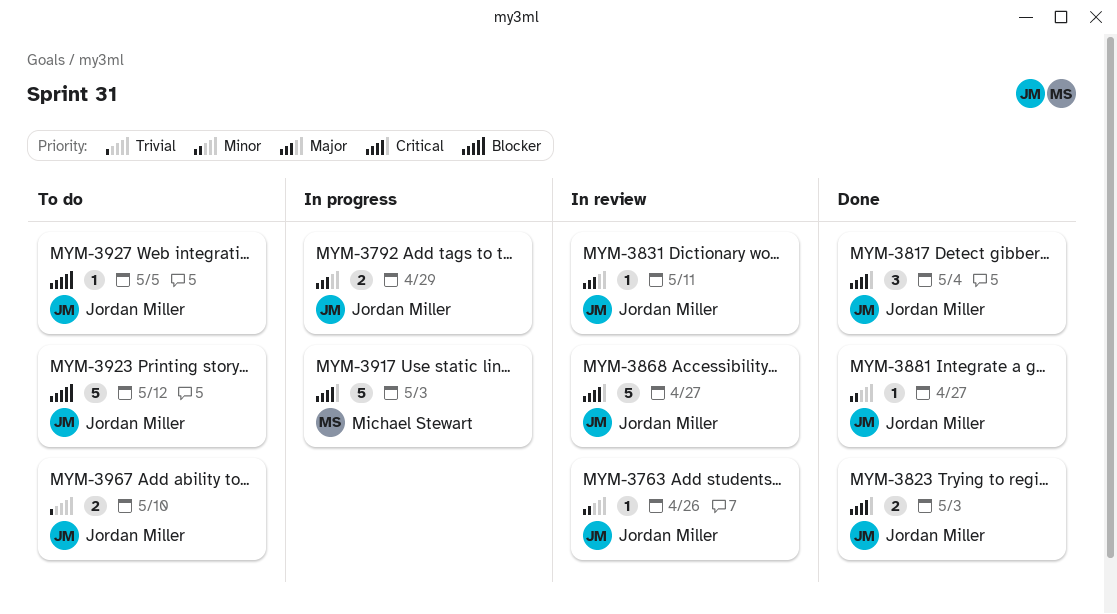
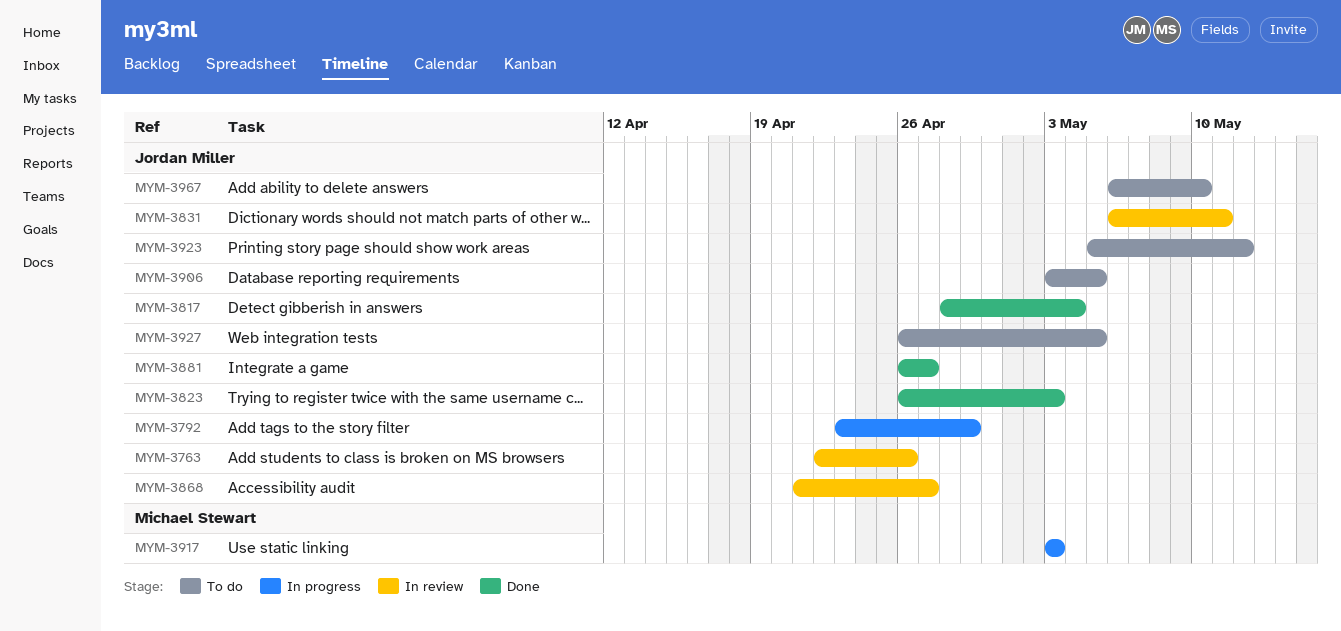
MYM-3906: none -> present

